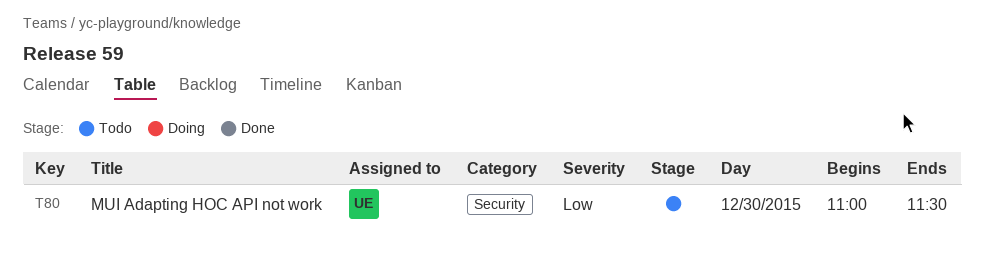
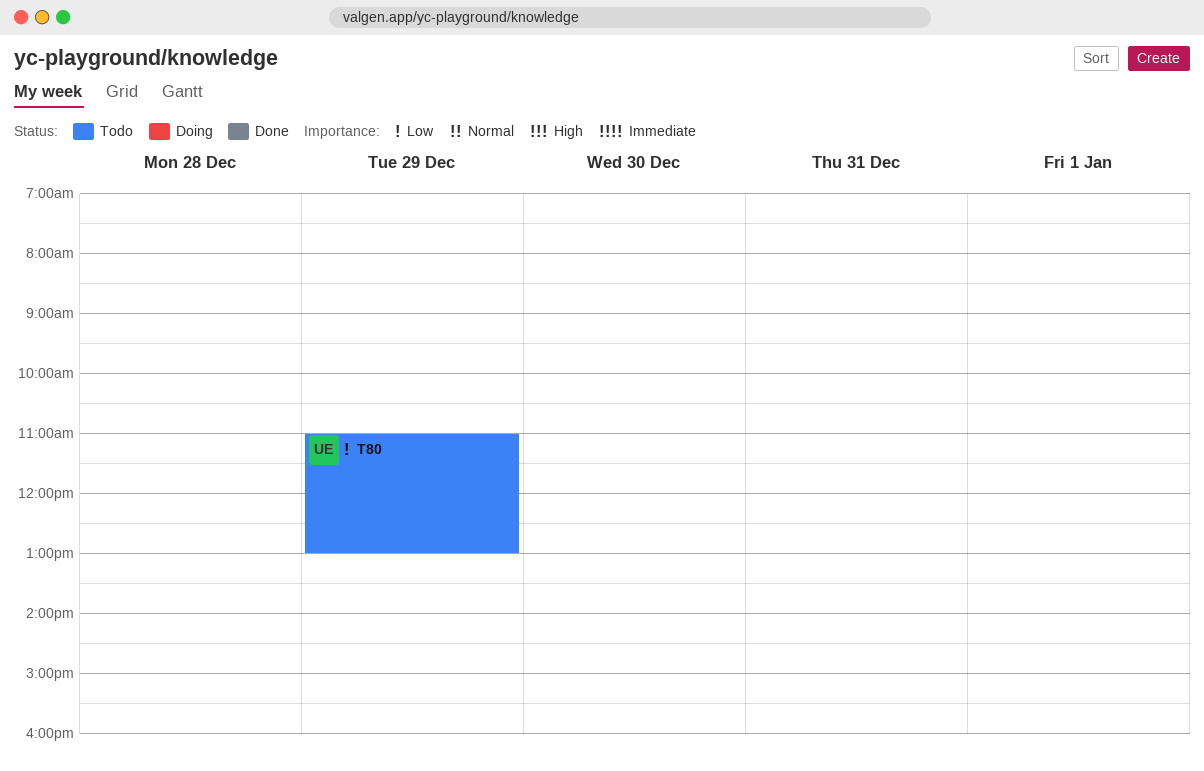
T80, day: Dec 30 -> Dec 29
T80, ends: 11:30 -> 13:00

